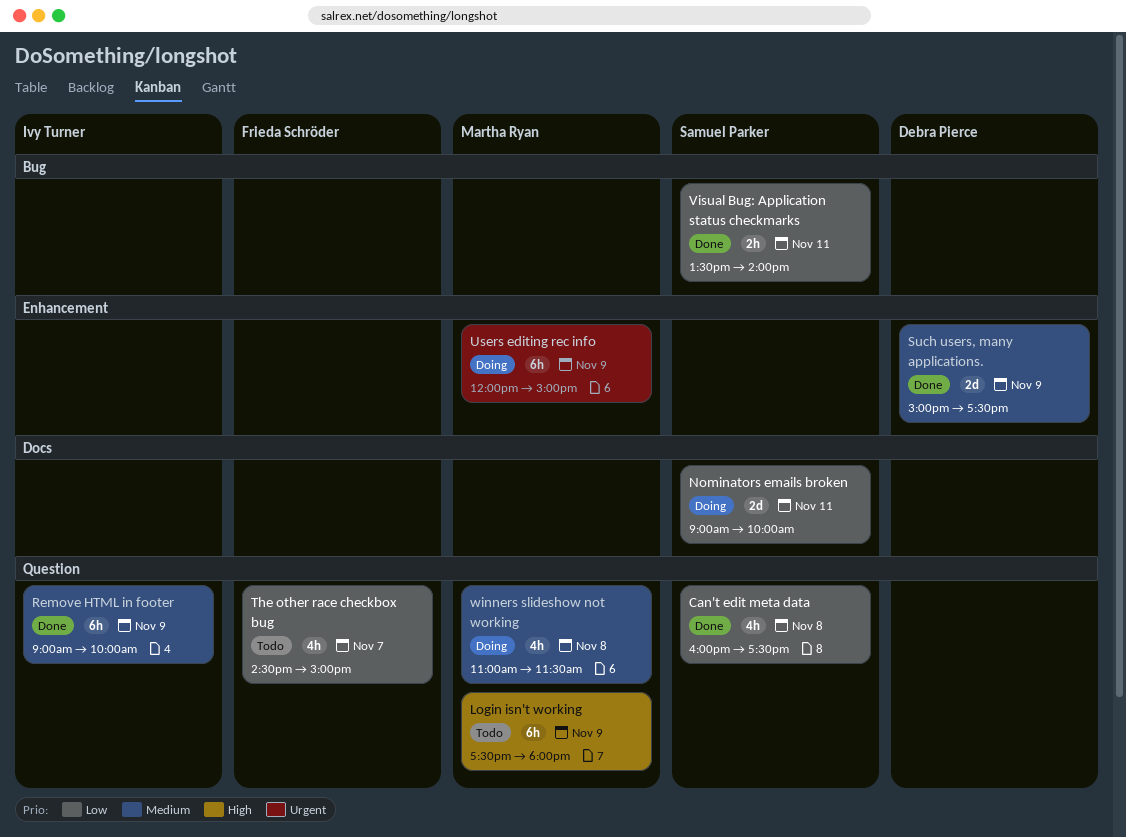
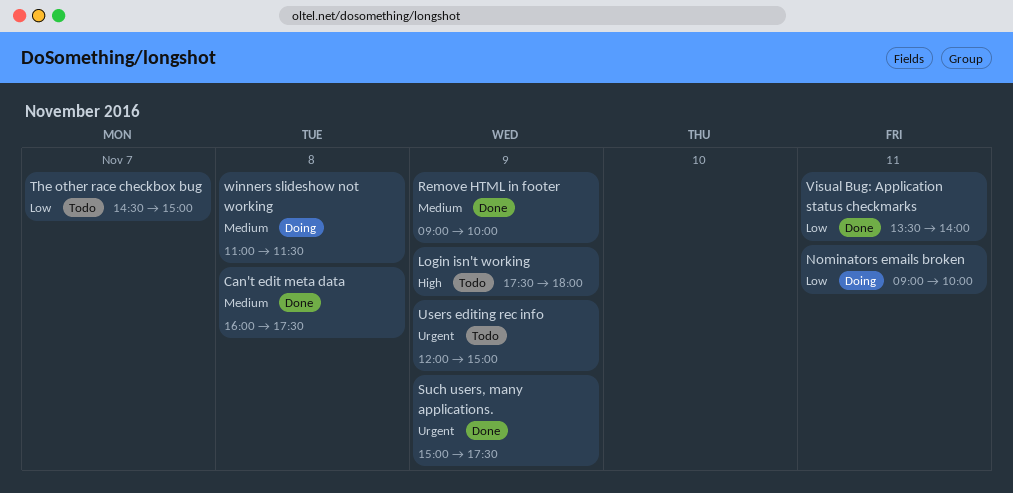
Can't edit meta data, priority: Low -> Medium
Such users, many applications., priority: Medium -> Urgent
Users editing rec info, status: Doing -> Todo

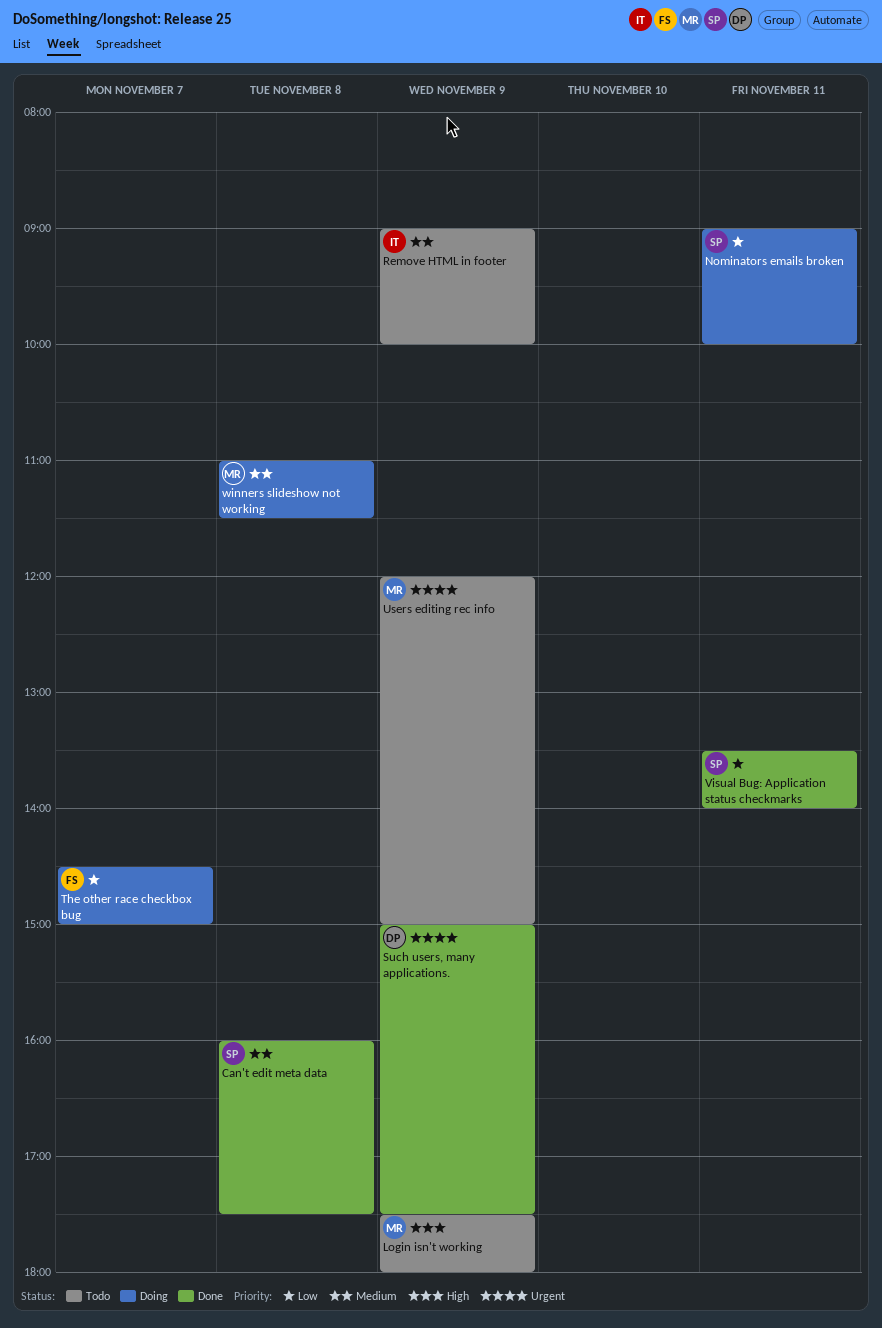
Remove HTML in footer, status: Done -> Todo
The other race checkbox bug, status: Todo -> Doing

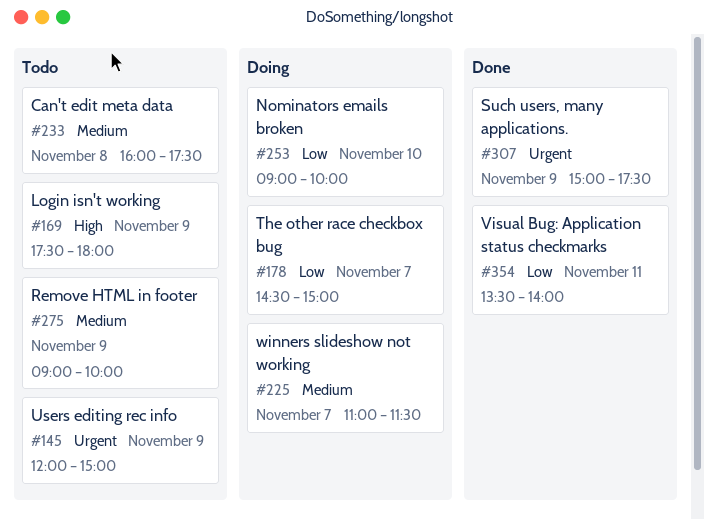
Can't edit meta data, status: Done -> Todo
Nominators emails broken, day: Nov 11 -> Nov 10
winners slideshow not working, day: Nov 8 -> Nov 7

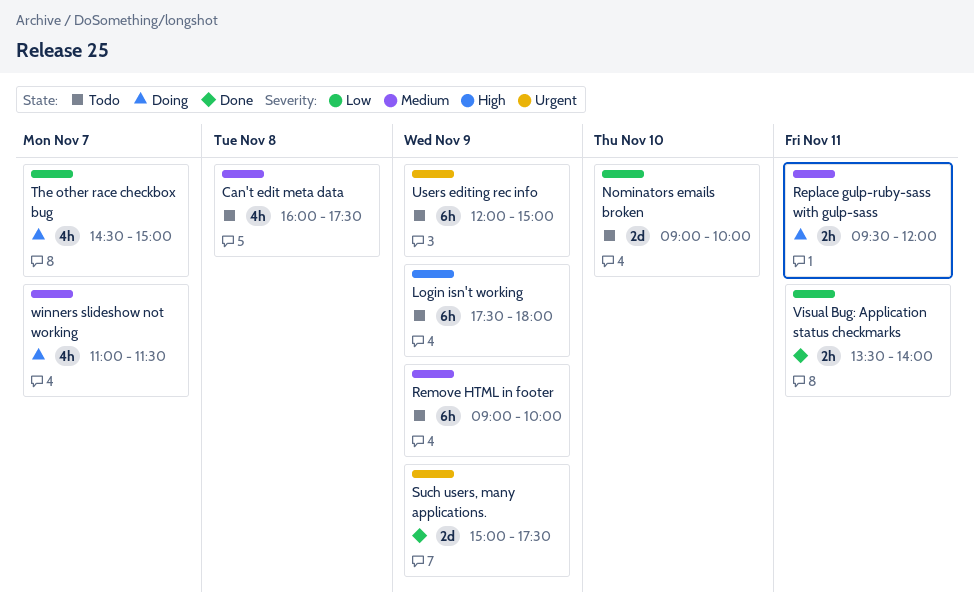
Nominators emails broken, status: Doing -> Todo
Replace gulp-ruby-sass with gulp-sass: none -> present

